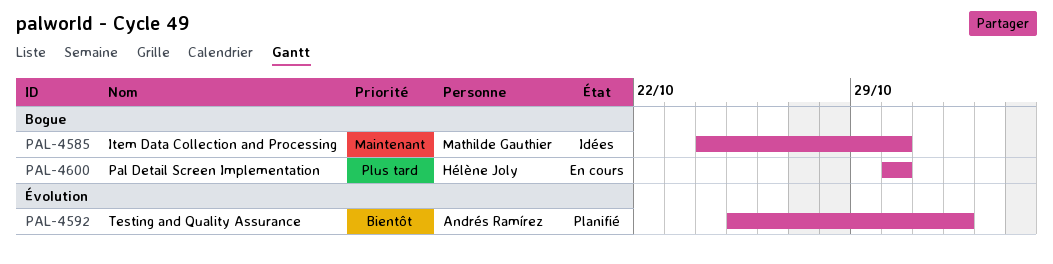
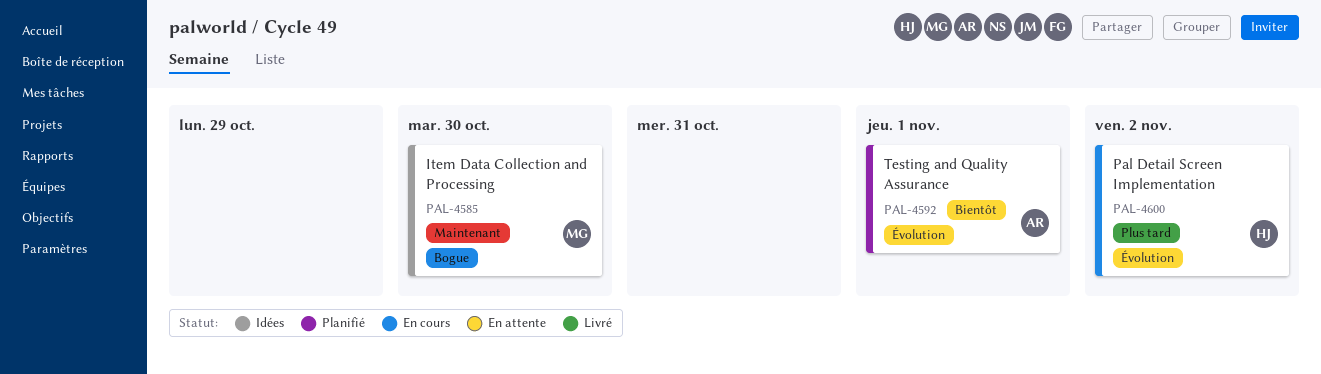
PAL-4600, label: Bogue -> Évolution
PAL-4600, due: Oct 30 -> Nov 2

